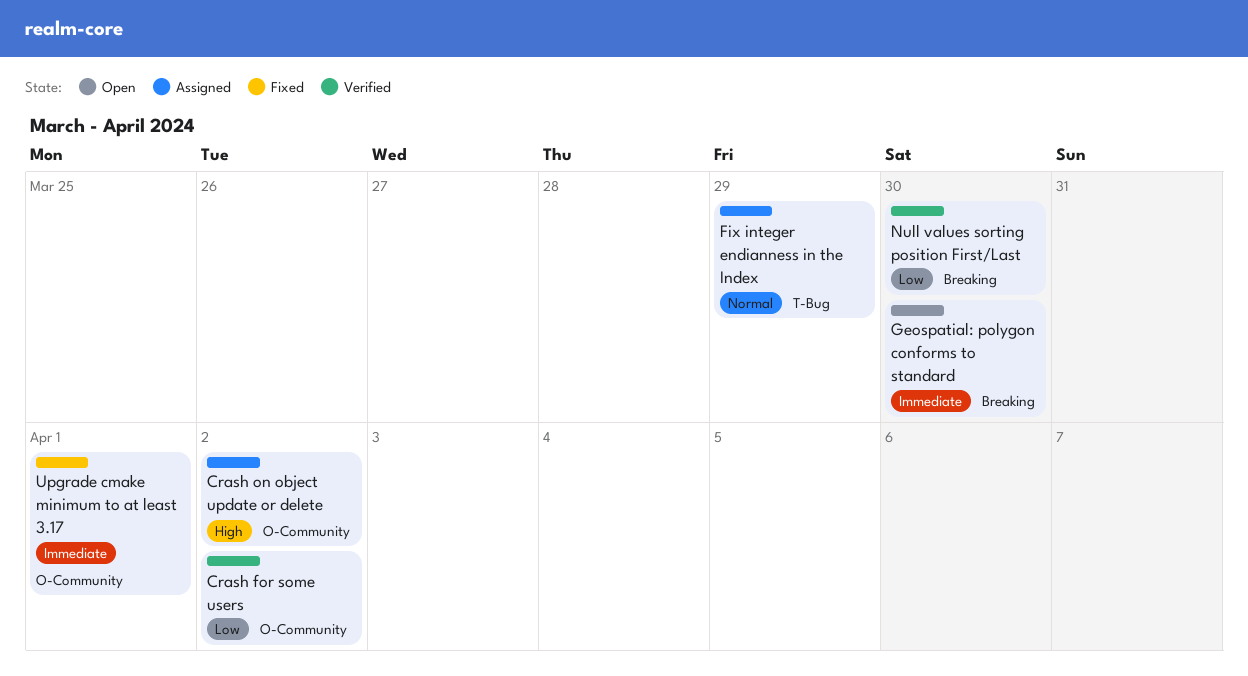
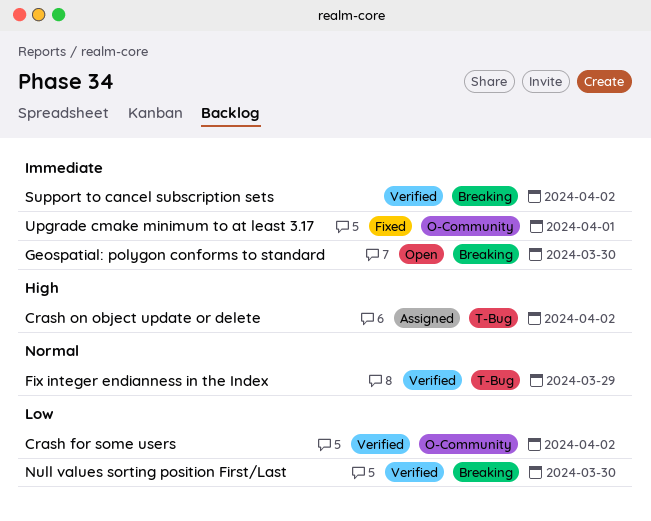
Crash on object update or delete, label: O-Community -> T-Bug
Fix integer endianness in the Index, status: Assigned -> Verified
Support to cancel subscription sets: none -> present

